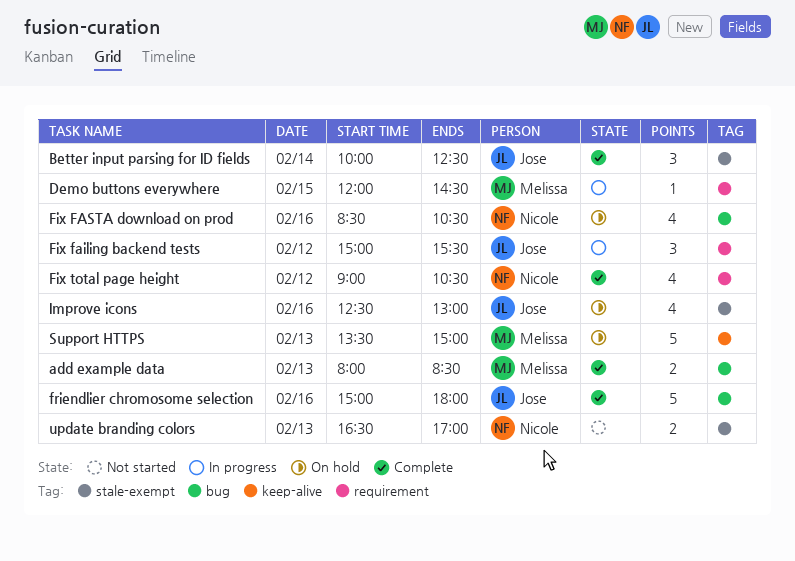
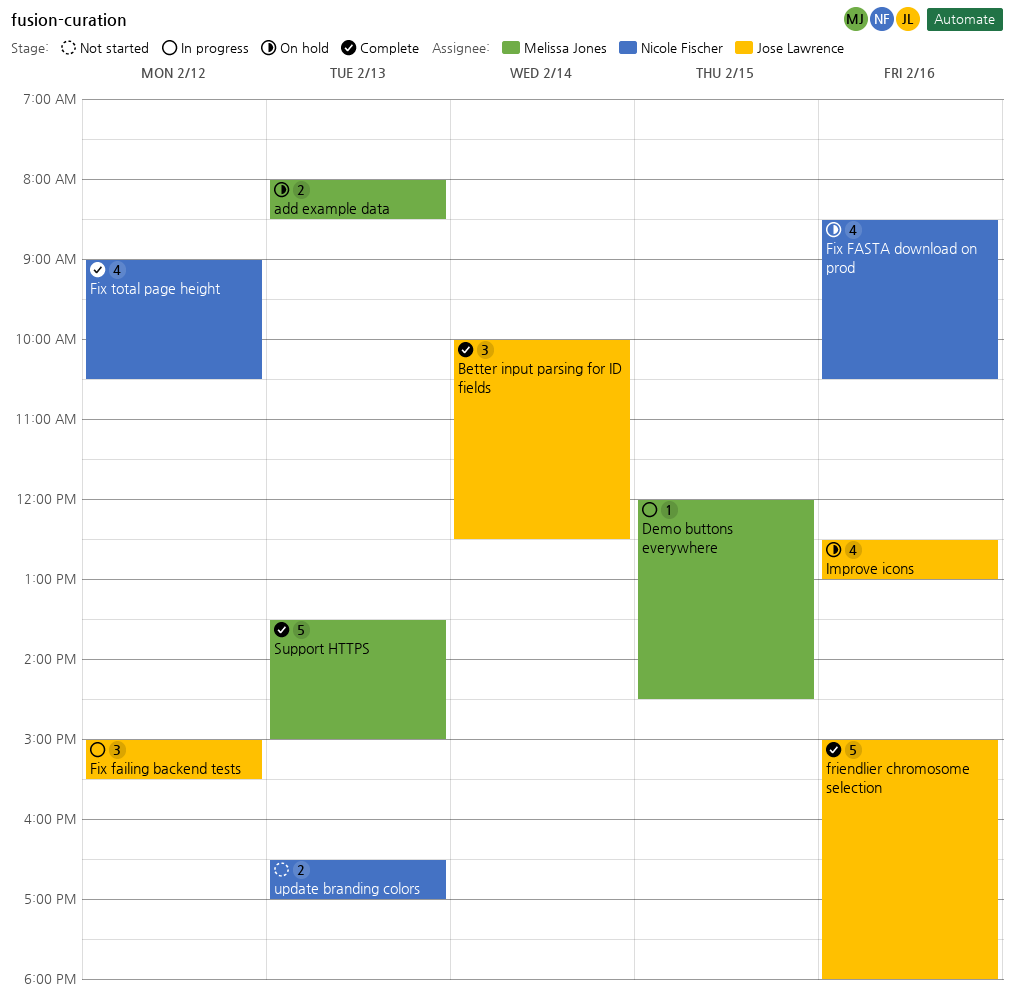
add example data, status: Complete -> On hold
Support HTTPS, status: On hold -> Complete

